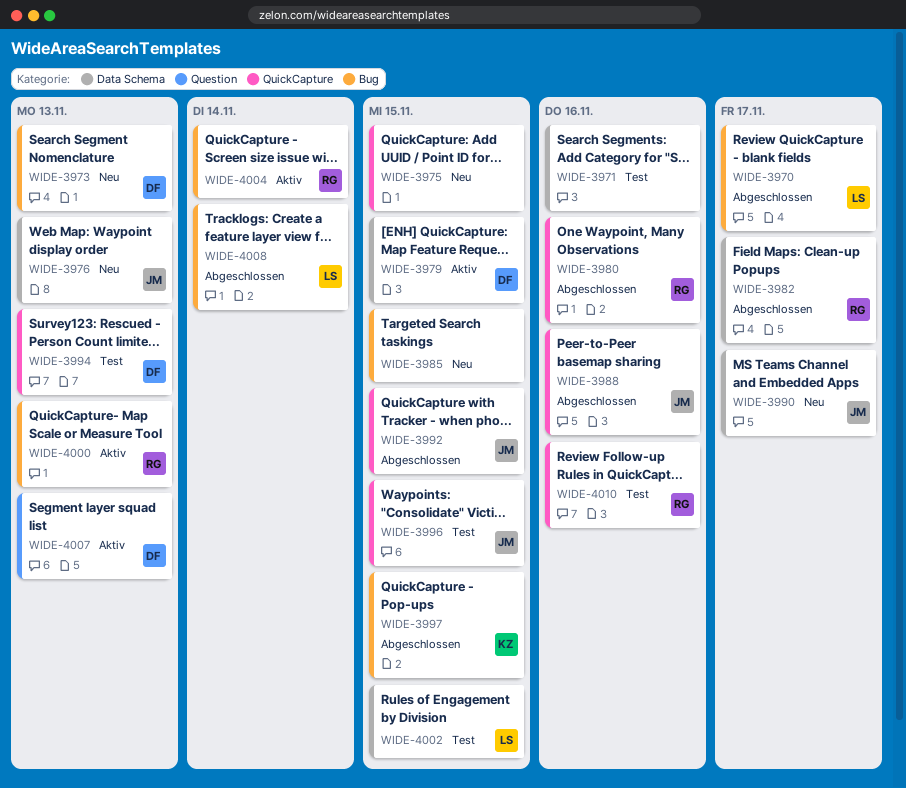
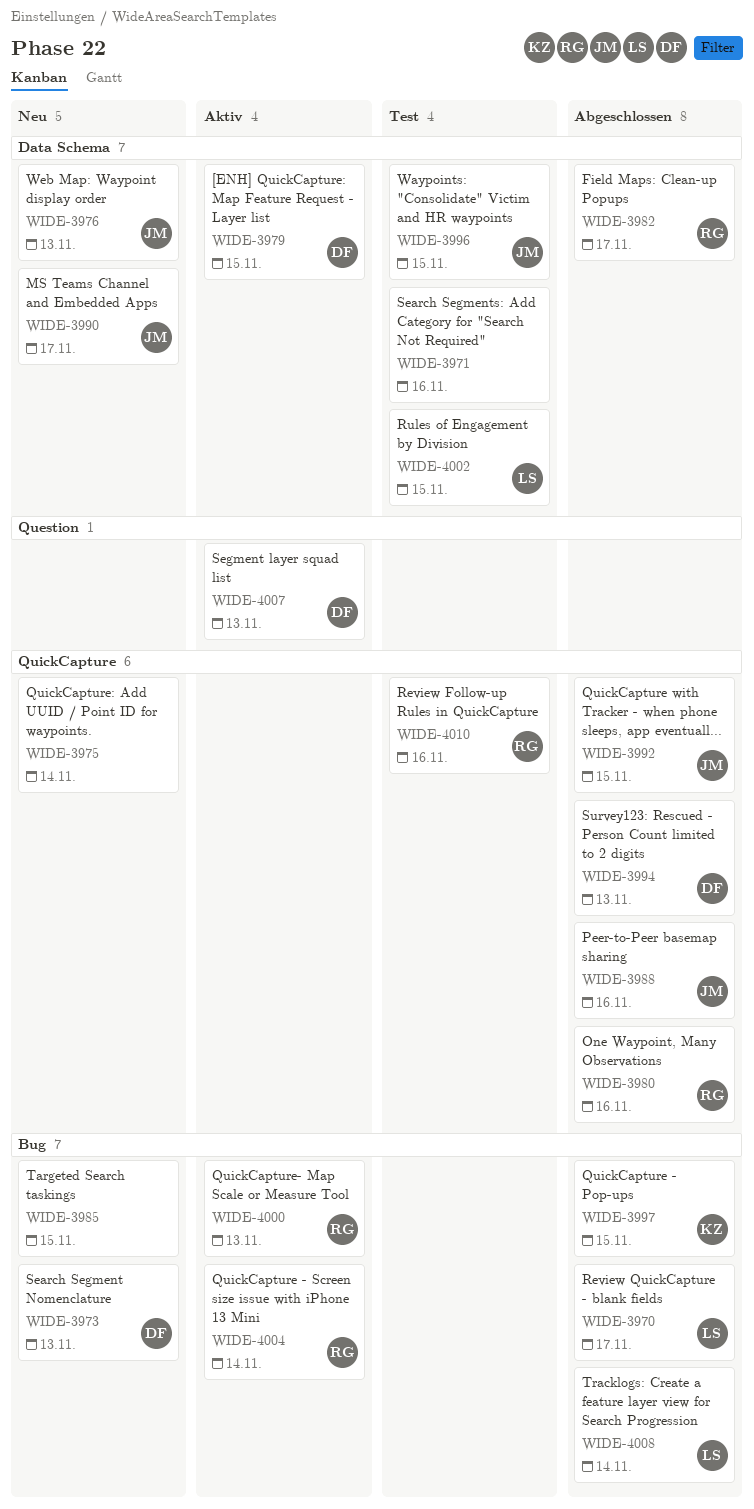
WIDE-3975, due: Nov 15 -> Nov 14
WIDE-3994, status: Test -> Abgeschlossen
WIDE-3996, label: QuickCapture -> Data Schema

